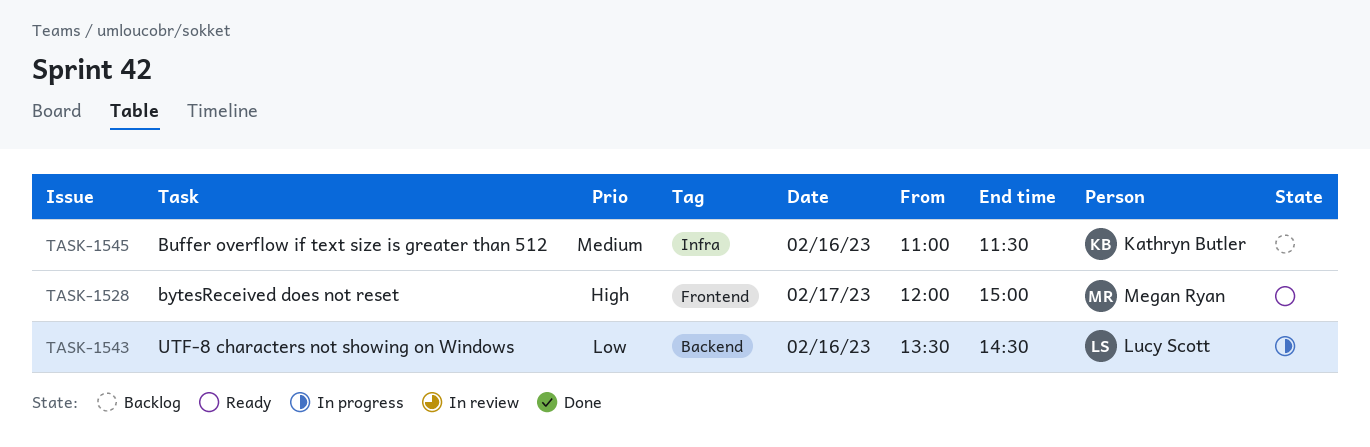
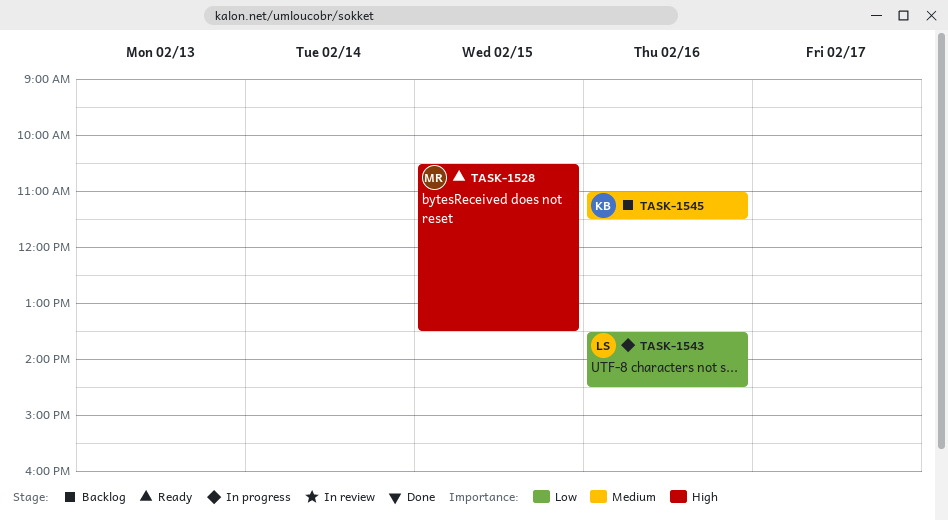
TASK-1528, day: Feb 17 -> Feb 15
TASK-1528, begins: 12:00 -> 10:30
TASK-1528, ends: 15:00 -> 13:30

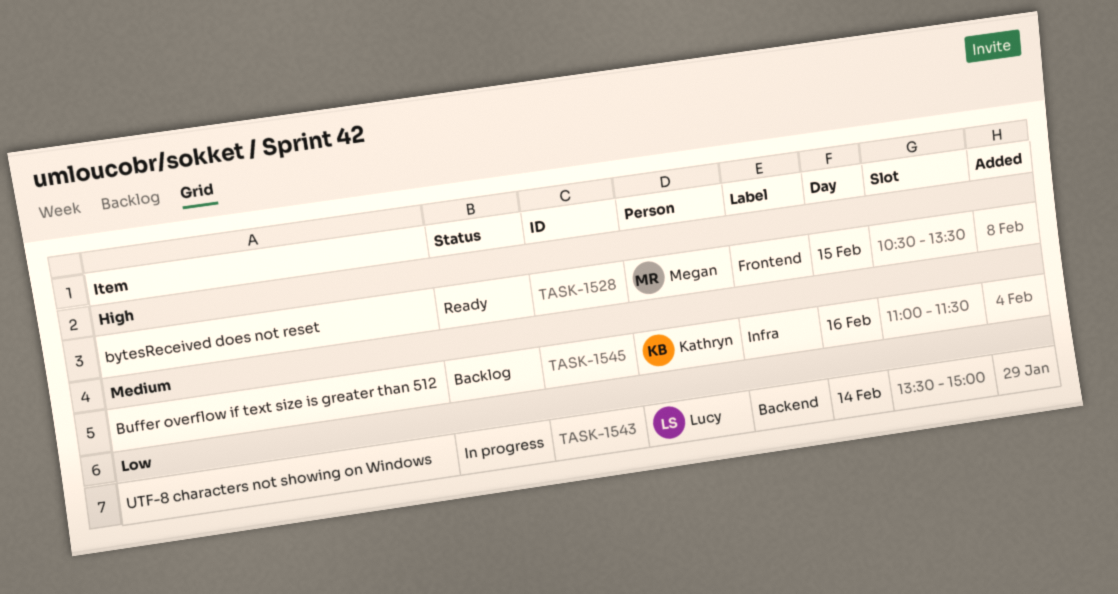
TASK-1543, day: Feb 16 -> Feb 14
TASK-1543, ends: 14:30 -> 15:00

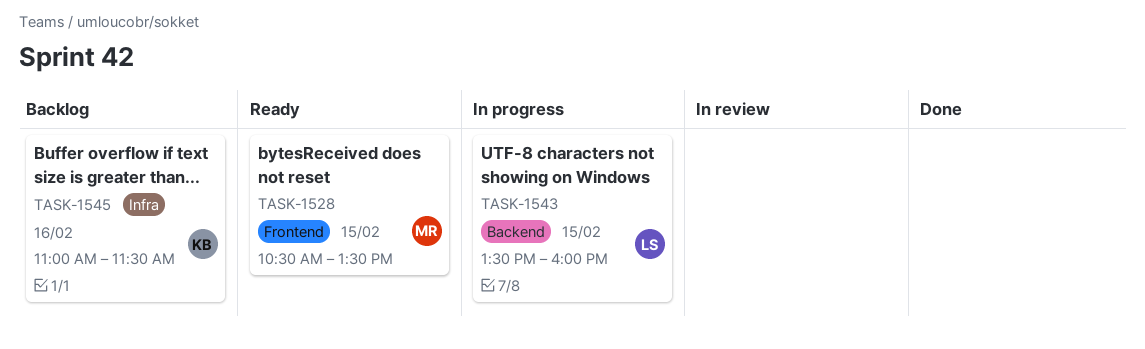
TASK-1543, day: Feb 14 -> Feb 15
TASK-1543, ends: 15:00 -> 16:00

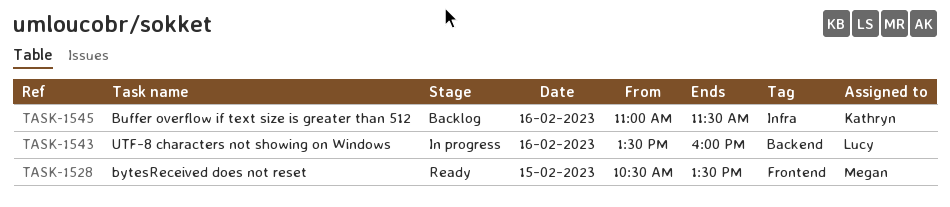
TASK-1543, day: Feb 15 -> Feb 16

